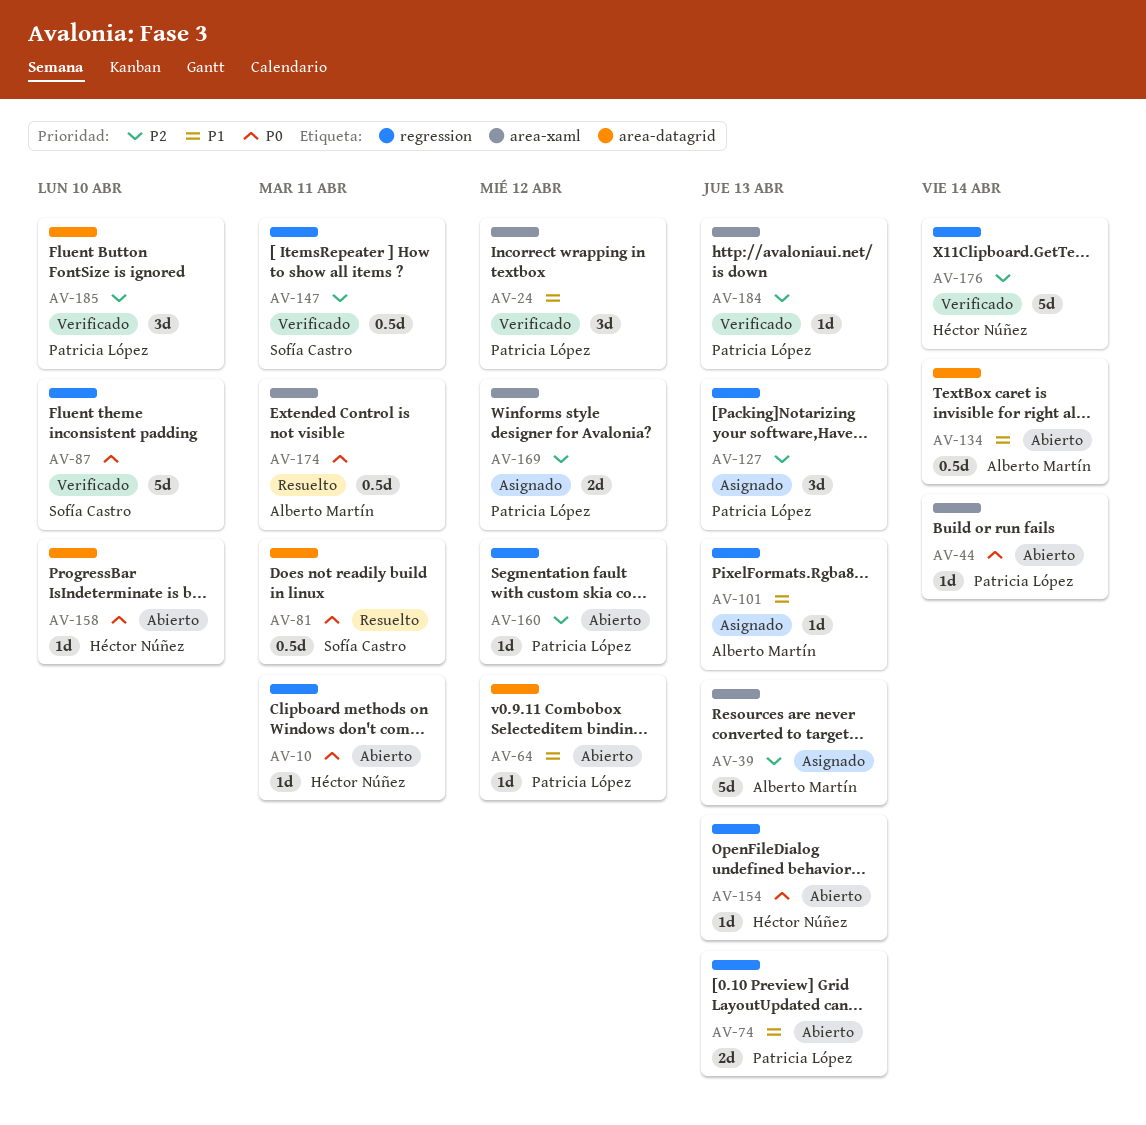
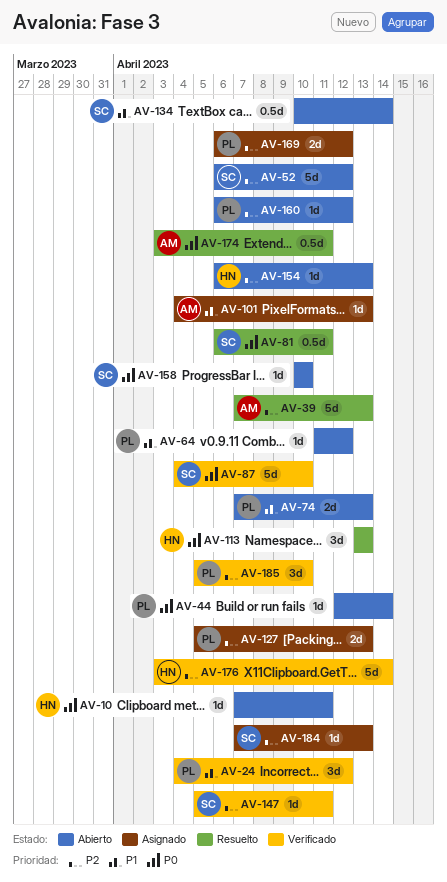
AV-39, status: Asignado -> Resuelto
AV-52: none -> present
AV-113: none -> present
AV-127, estimate: 3d -> 2d
AV-134, owner: Alberto Martín -> Sofía Castro
AV-147, estimate: 0.5d -> 1d
AV-154, priority: P0 -> P2
AV-158, owner: Héctor Núñez -> Sofía Castro
AV-184, status: Verificado -> Asignado
AV-184, owner: Patricia López -> Sofía Castro

